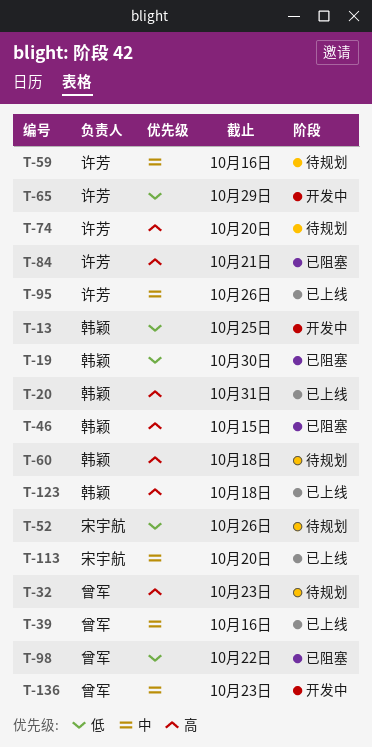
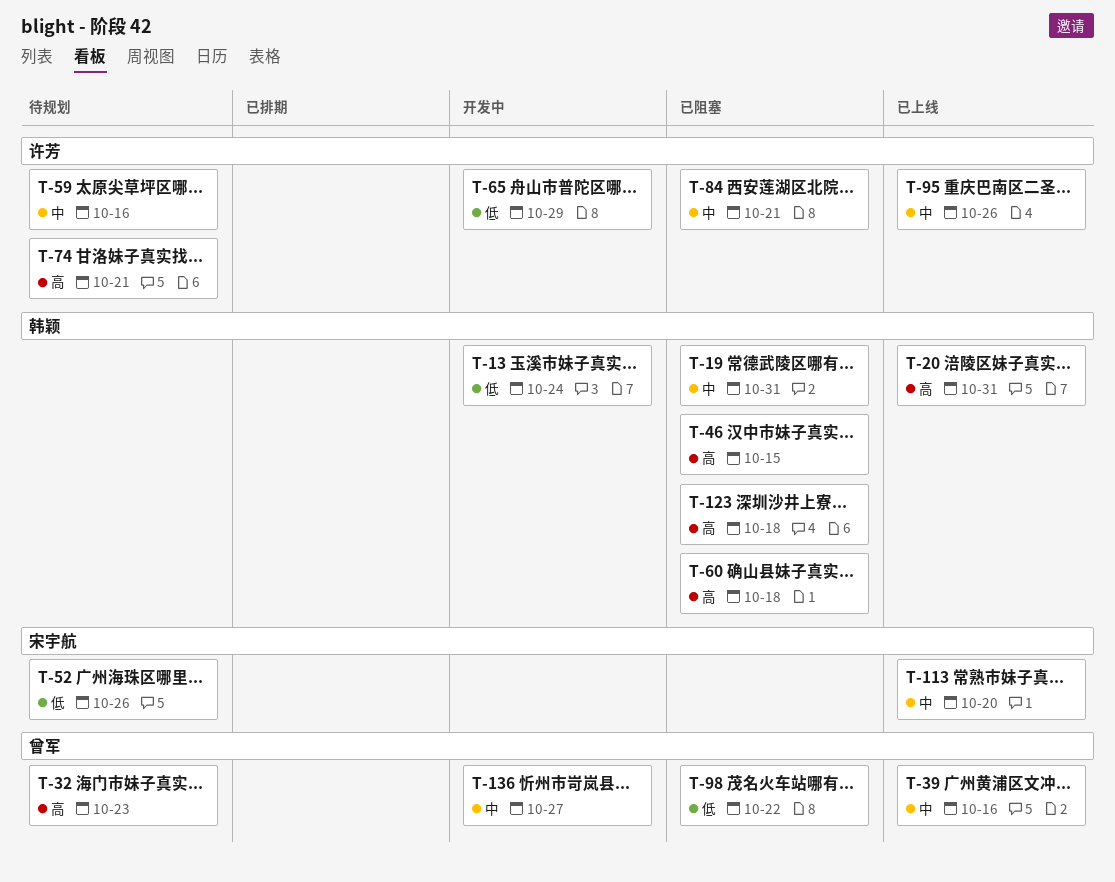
T-13, due: Oct 25 -> Oct 24
T-19, priority: 低 -> 中
T-19, due: Oct 30 -> Oct 31
T-60, status: 待规划 -> 已阻塞
T-74, due: Oct 20 -> Oct 21
T-84, priority: 高 -> 中
T-123, status: 已上线 -> 已阻塞
T-136, due: Oct 23 -> Oct 27

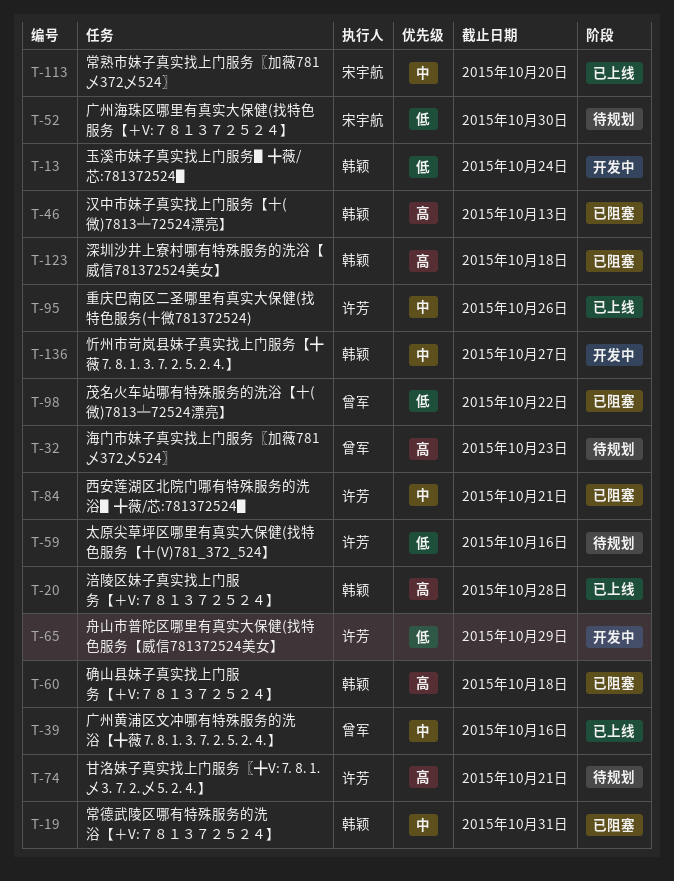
T-20, due: Oct 31 -> Oct 28
T-46, due: Oct 15 -> Oct 13
T-52, due: Oct 26 -> Oct 30
T-59, priority: 中 -> 低
T-136, owner: 曾军 -> 韩颖

